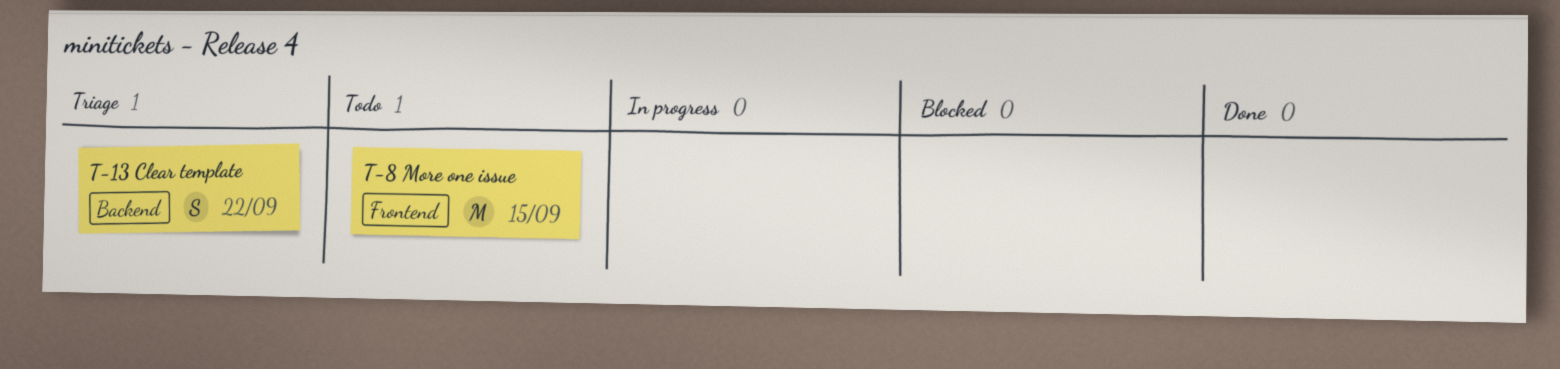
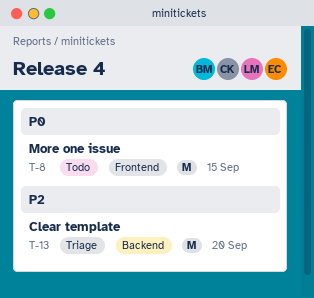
T-13, estimate: S -> M
T-13, due: Sep 22 -> Sep 20

